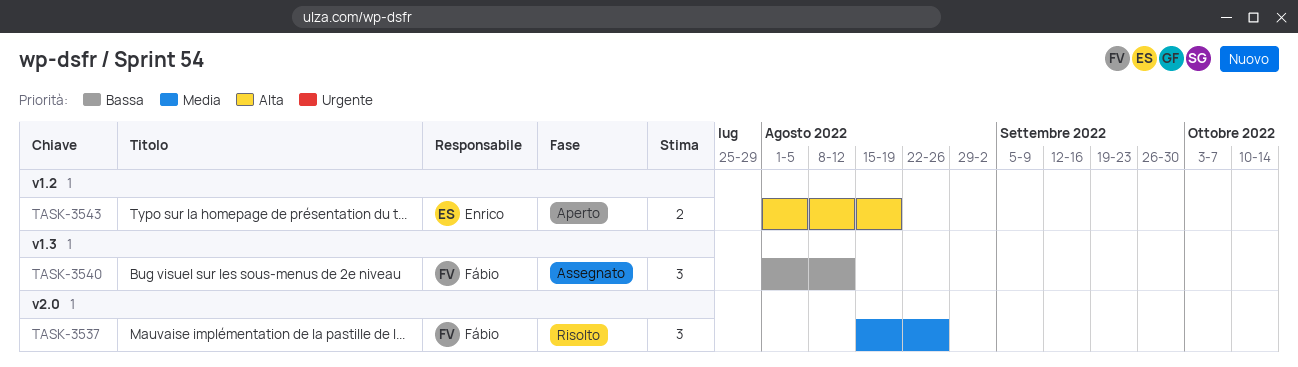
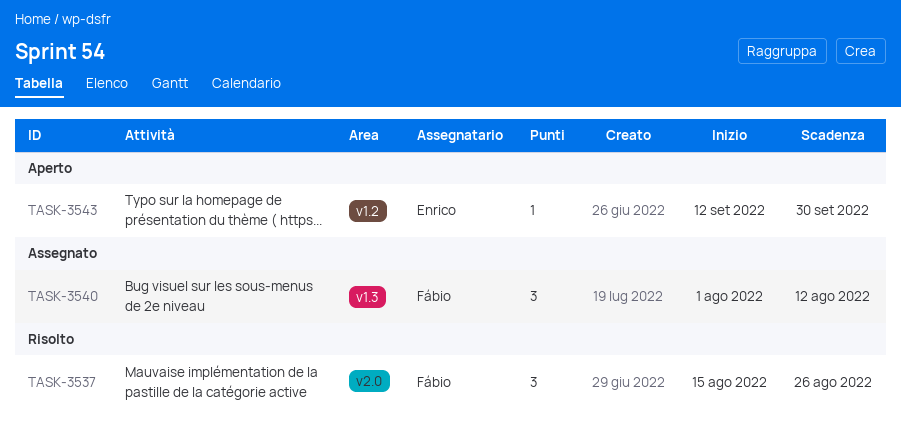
TASK-3543, estimate: 2 -> 1
TASK-3543, start: Aug 1 -> Sep 12
TASK-3543, due: Aug 19 -> Sep 30

